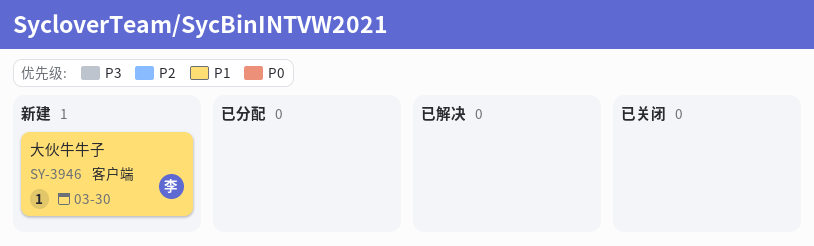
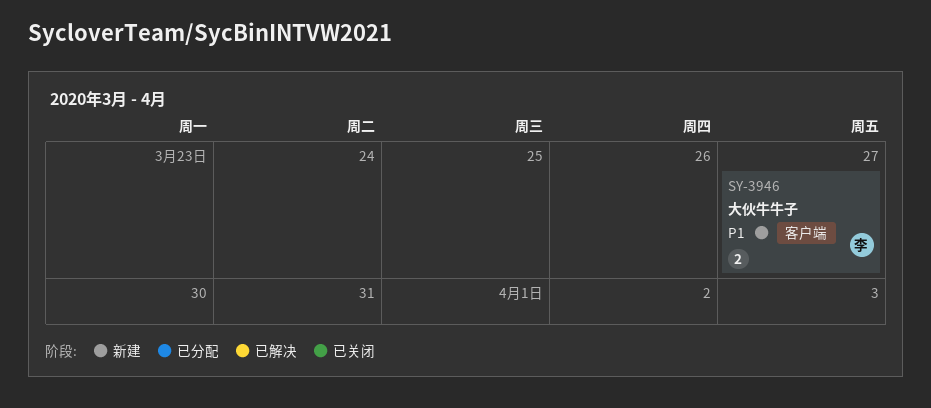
SY-3946, estimate: 1 -> 2
SY-3946, due: Mar 30 -> Mar 27

